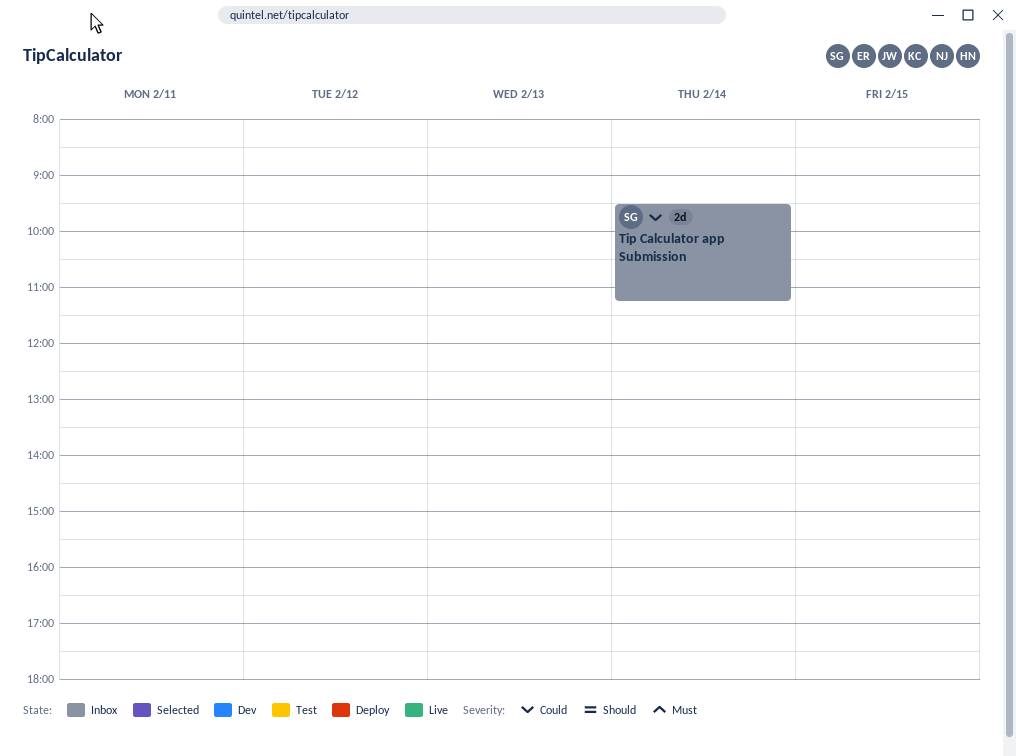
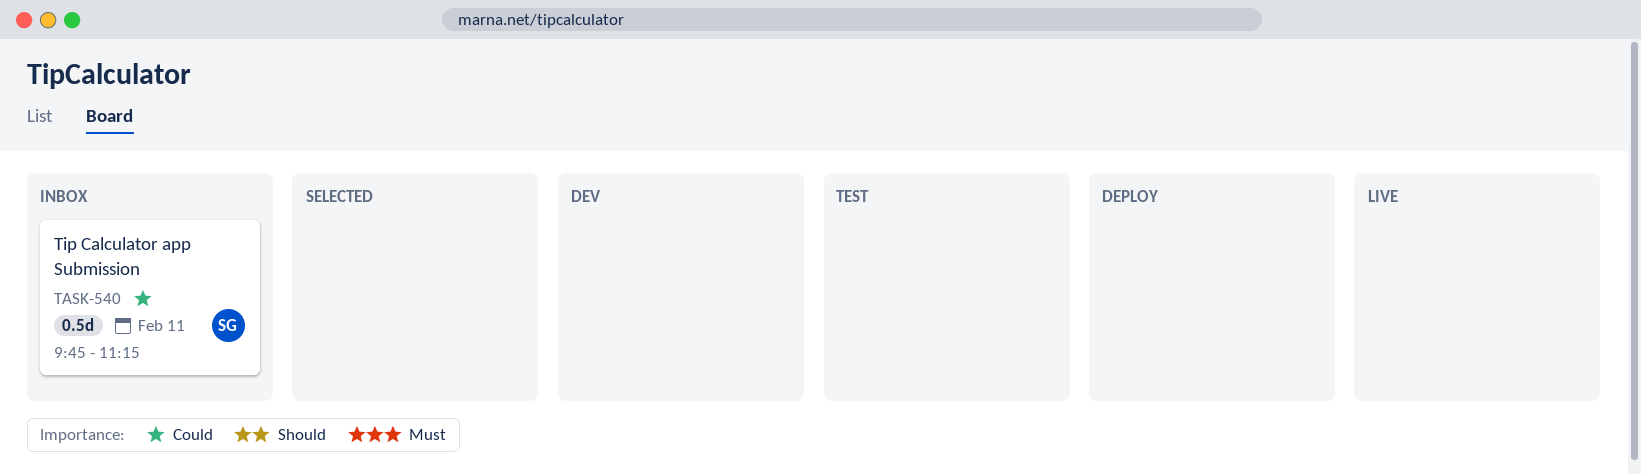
Tip Calculator app Submission, estimate: 2d -> 0.5d
Tip Calculator app Submission, day: Feb 14 -> Feb 11
Tip Calculator app Submission, begins: 09:30 -> 09:45

